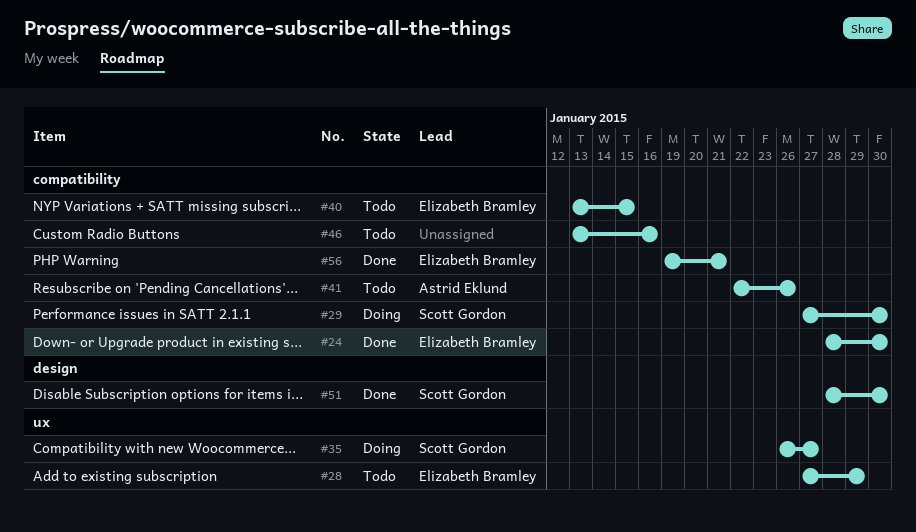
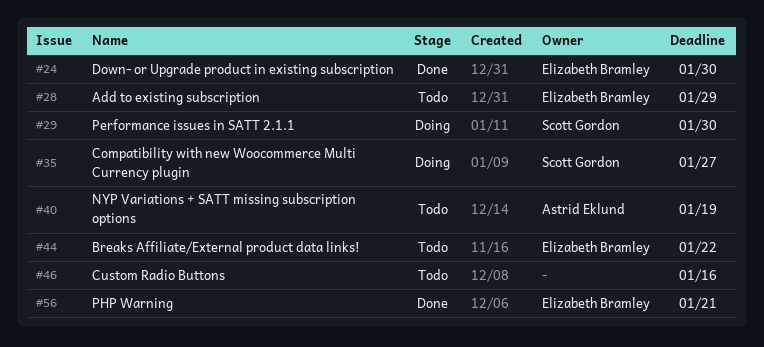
#40, owner: Elizabeth Bramley -> Astrid Eklund
#40, due: Jan 15 -> Jan 19
#41: present -> none
#44: none -> present
#51: present -> none

